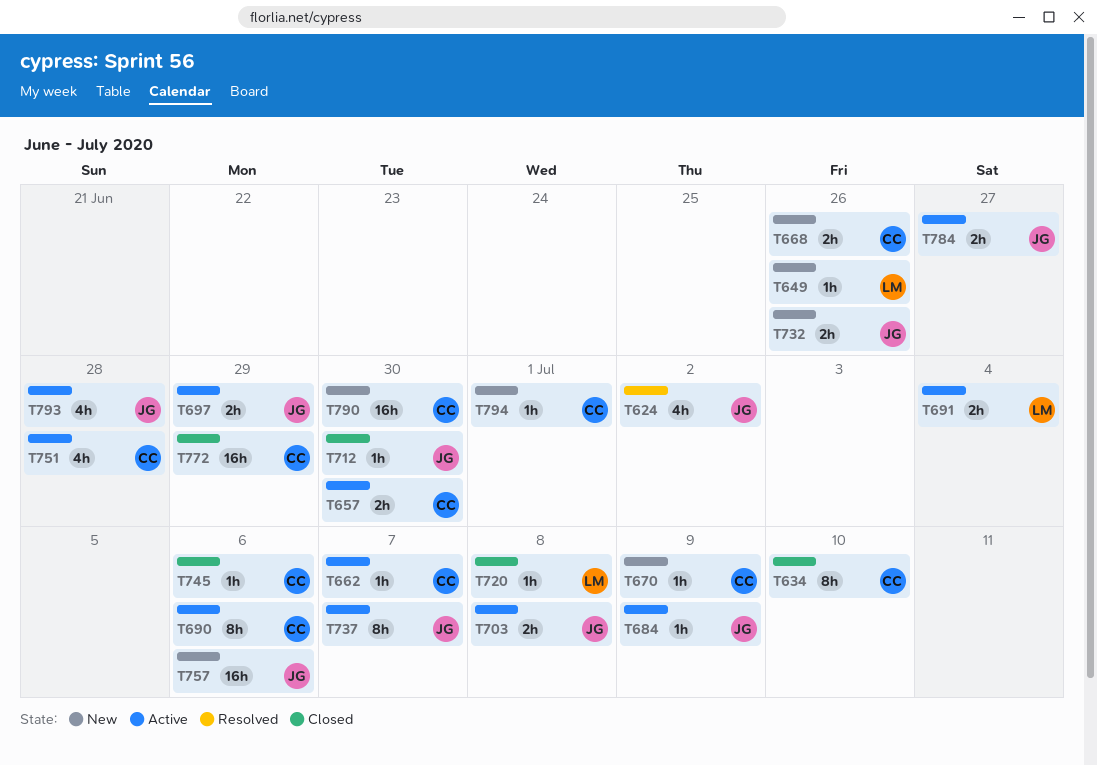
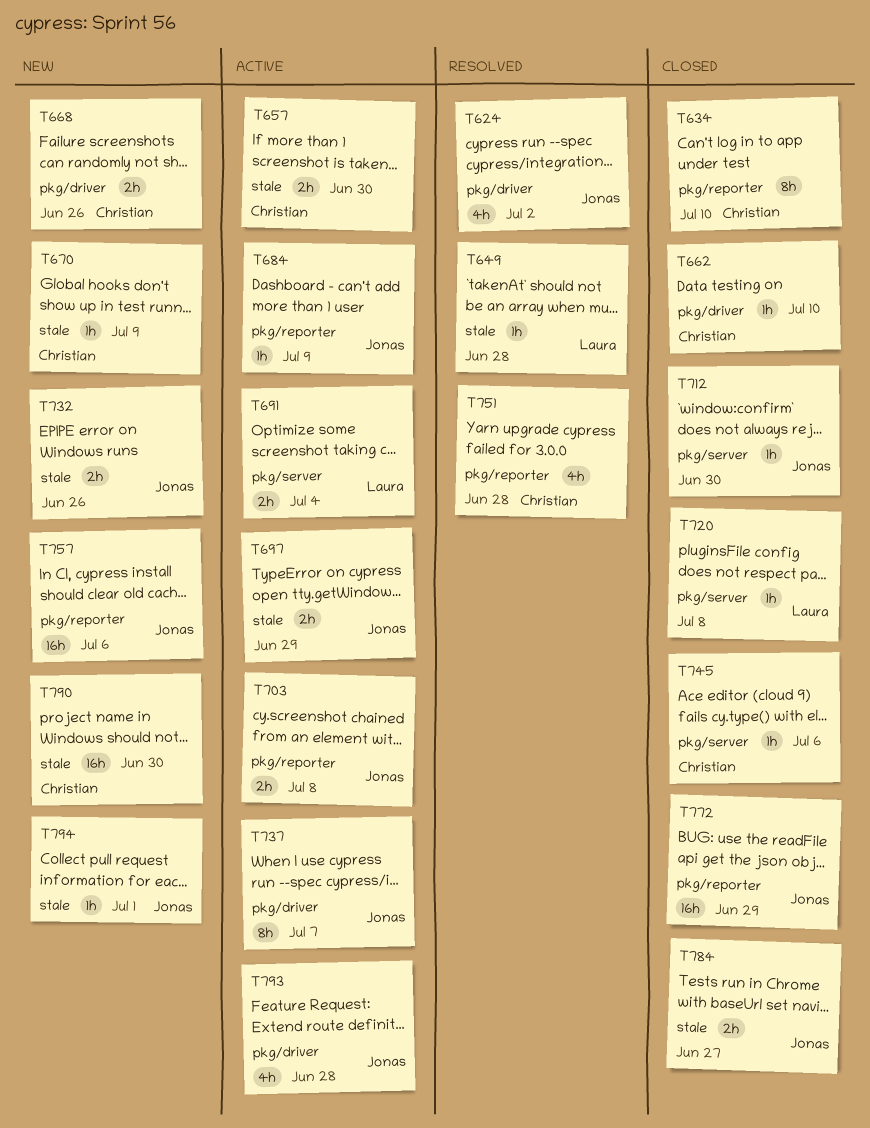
T649, status: New -> Resolved
T649, due: Jun 26 -> Jun 28
T662, status: Active -> Closed
T662, due: Jul 7 -> Jul 10
T690: present -> none
T751, status: Active -> Resolved
T772, owner: Christian -> Jonas
T784, status: Active -> Closed
T794, owner: Christian -> Jonas

